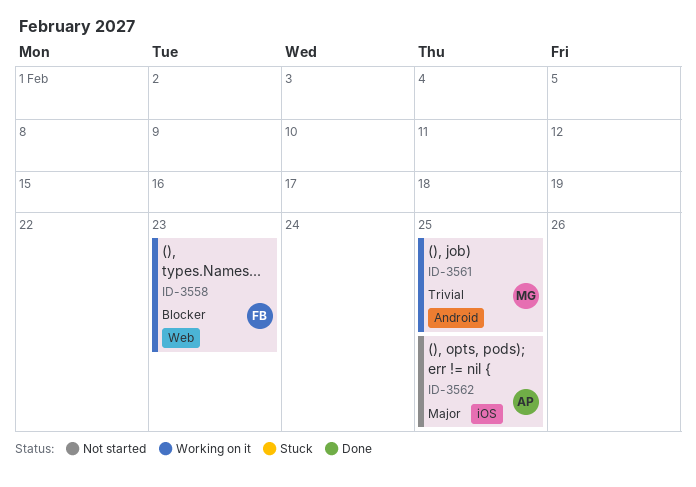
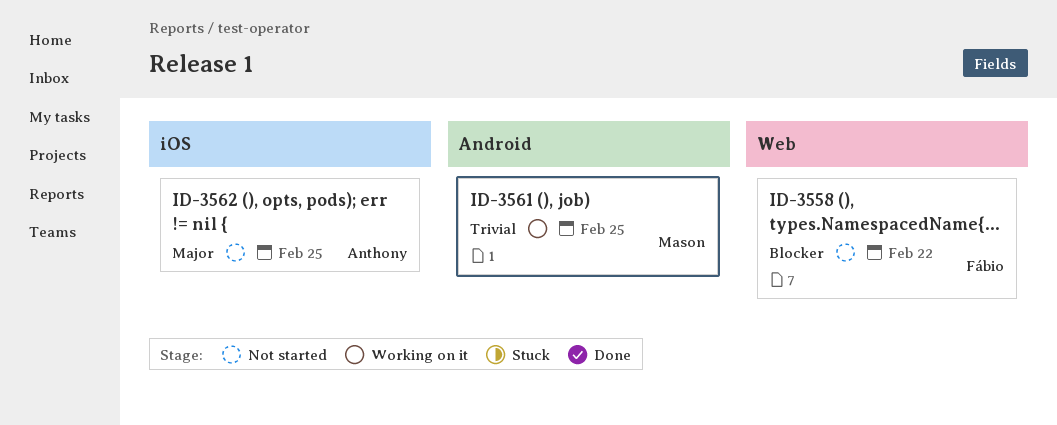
ID-3558, status: Working on it -> Not started
ID-3558, due: Feb 23 -> Feb 22

